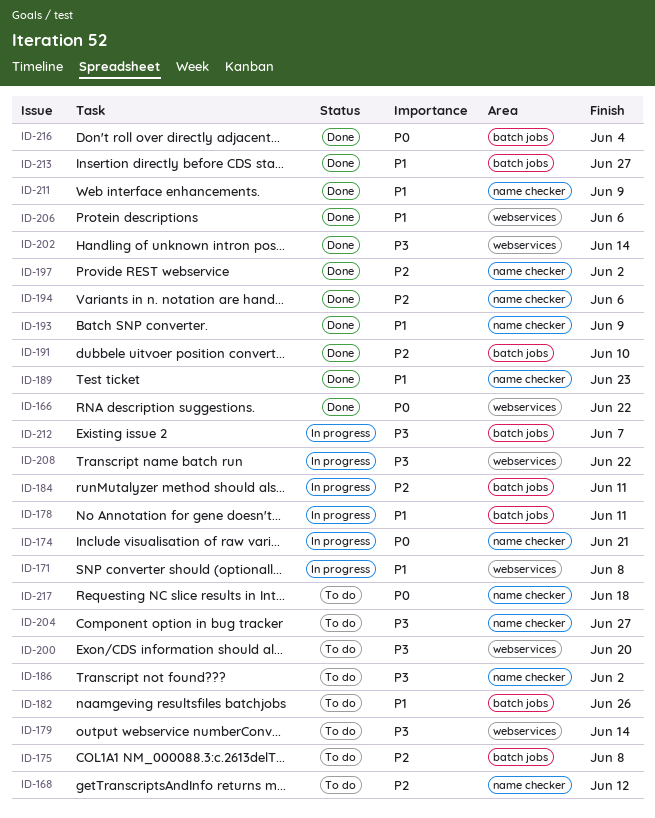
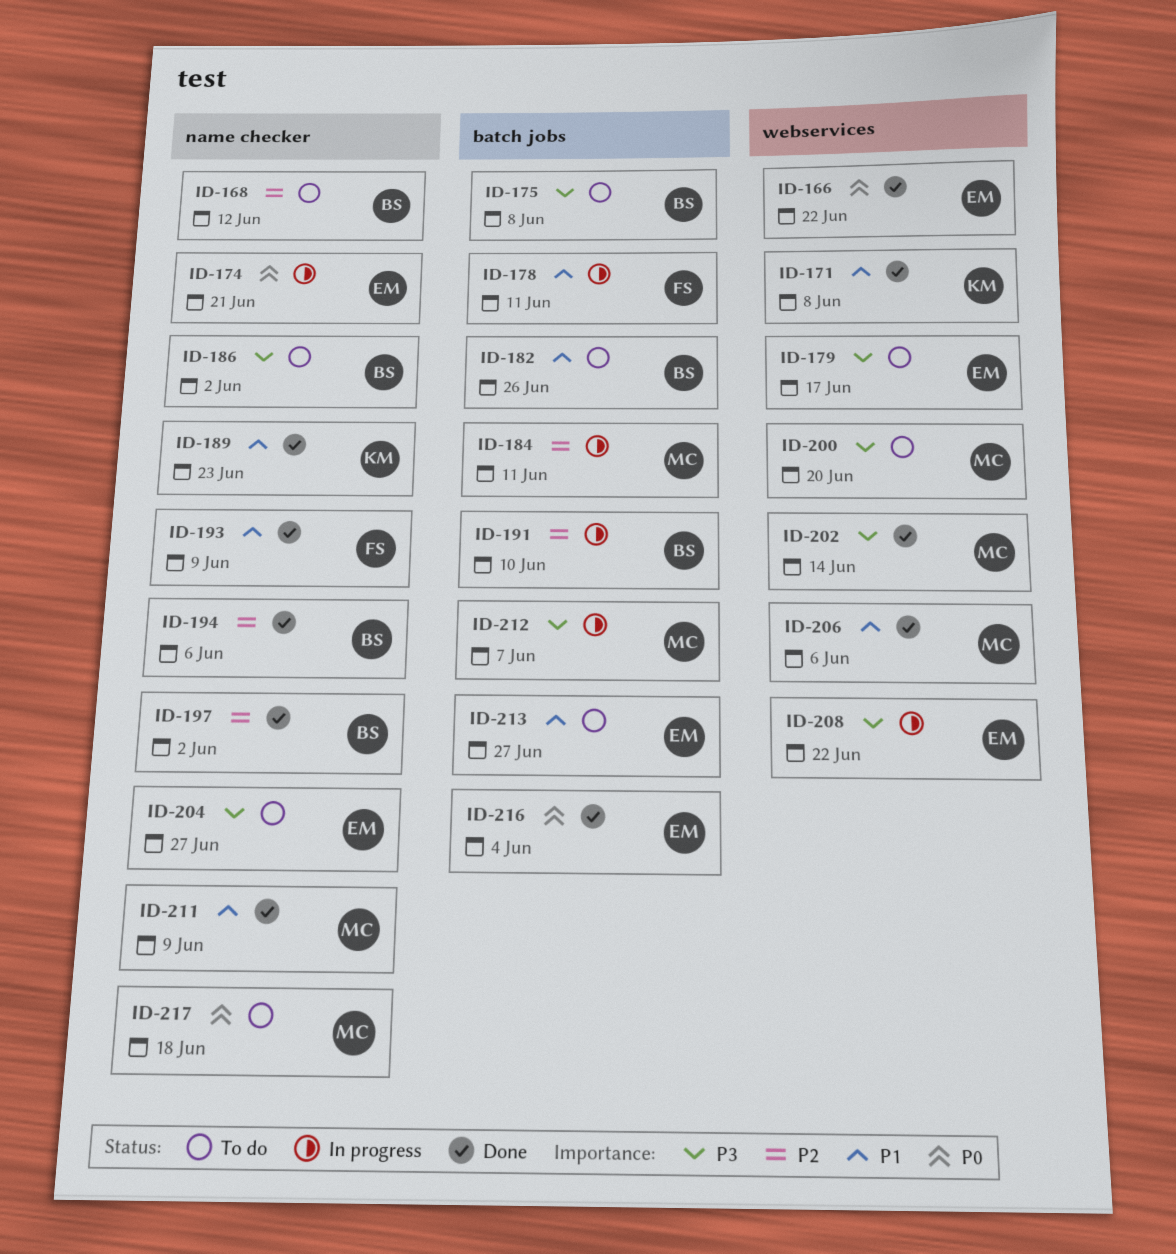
ID-171, status: In progress -> Done
ID-175, priority: P2 -> P3
ID-179, due: Jun 14 -> Jun 17
ID-191, status: Done -> In progress
ID-213, status: Done -> To do

